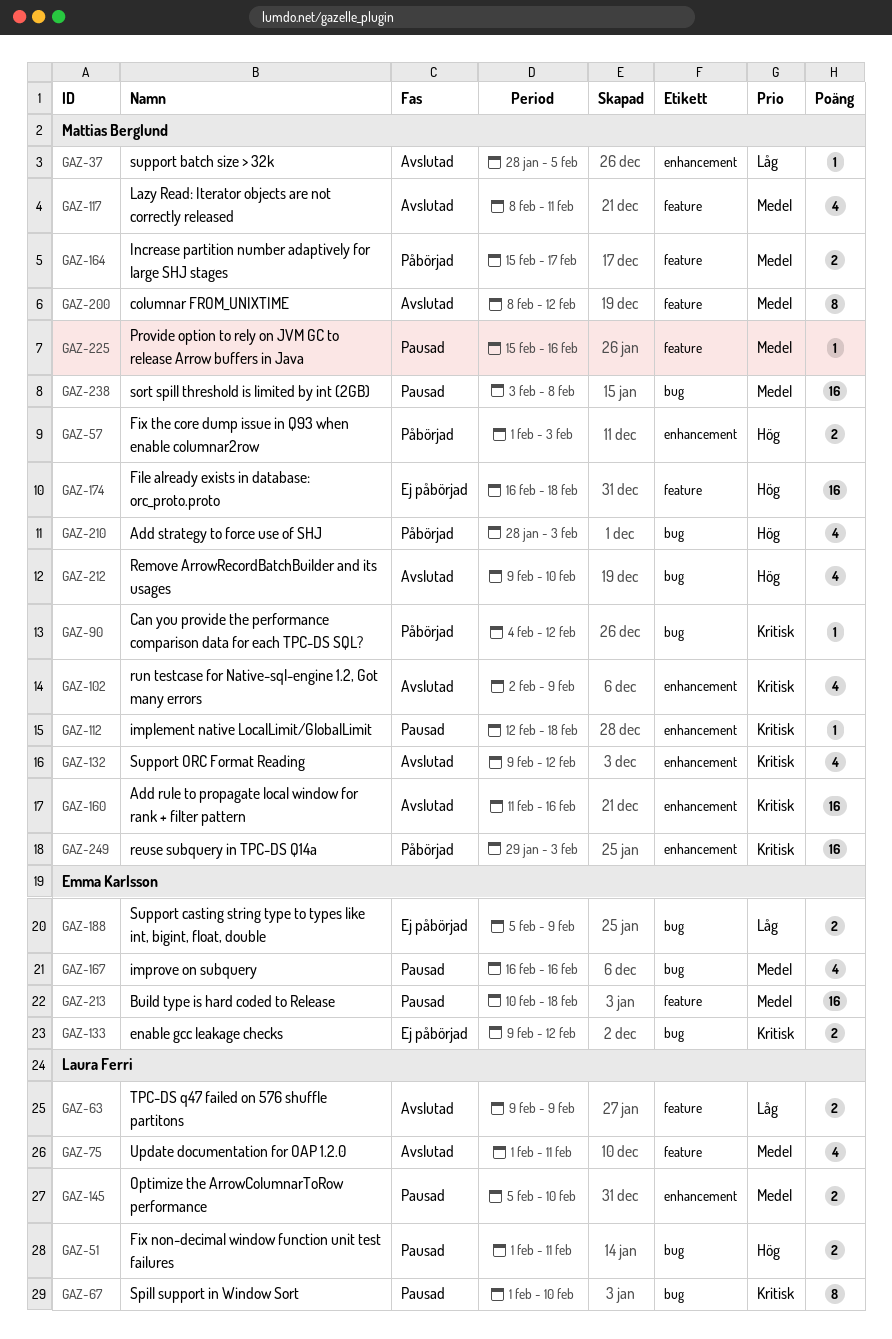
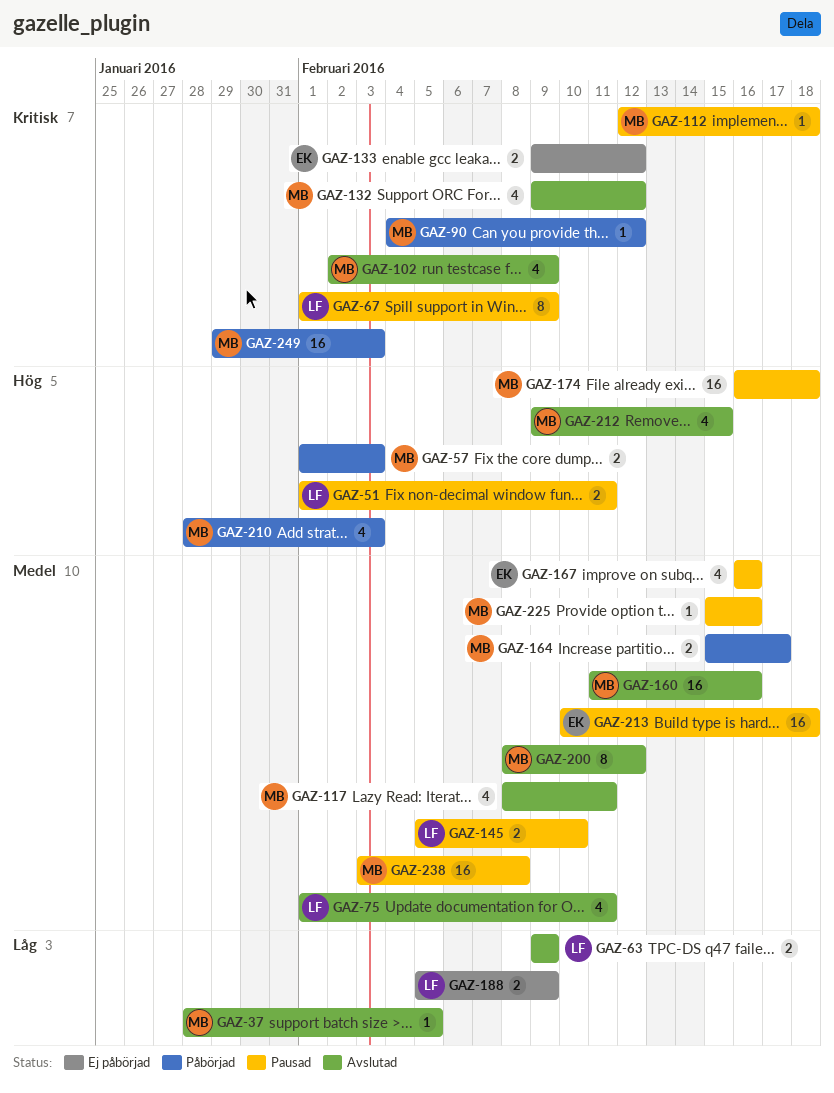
GAZ-67, due: Feb 10 -> Feb 9
GAZ-160, priority: Kritisk -> Medel
GAZ-174, status: Ej påbörjad -> Pausad
GAZ-188, owner: Emma Karlsson -> Laura Ferri
GAZ-212, due: Feb 10 -> Feb 15

